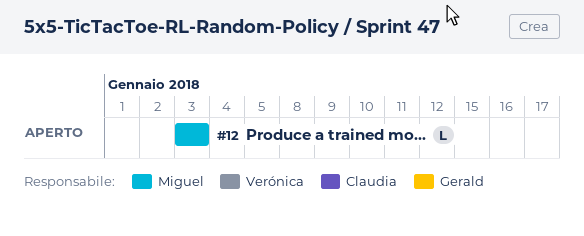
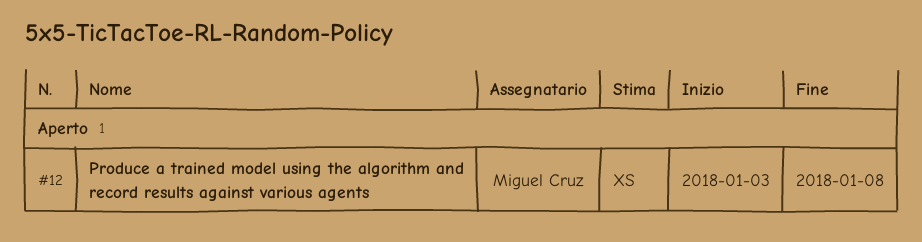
#12, estimate: L -> XS
#12, due: Jan 3 -> Jan 8

